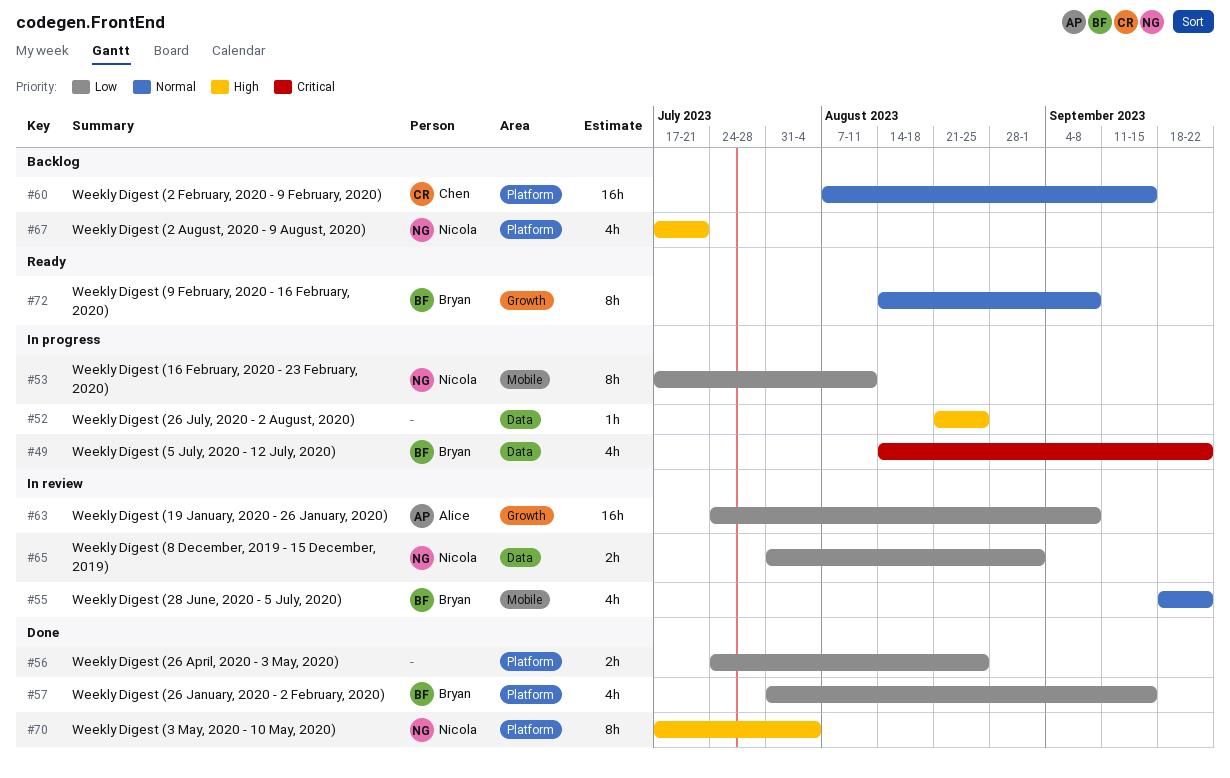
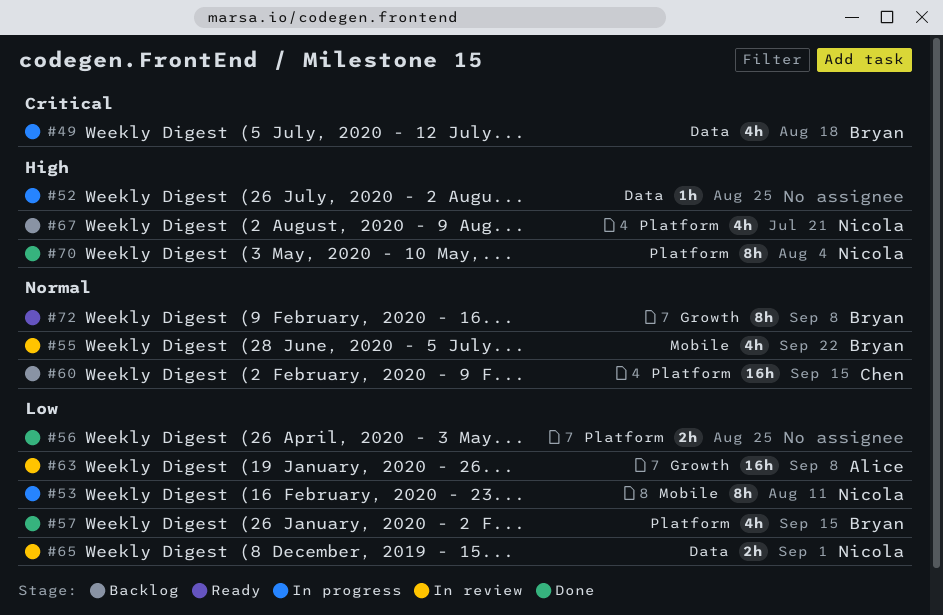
#49, due: Sep 22 -> Aug 18

